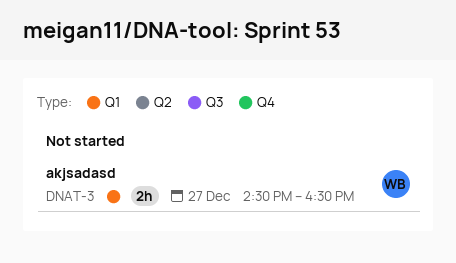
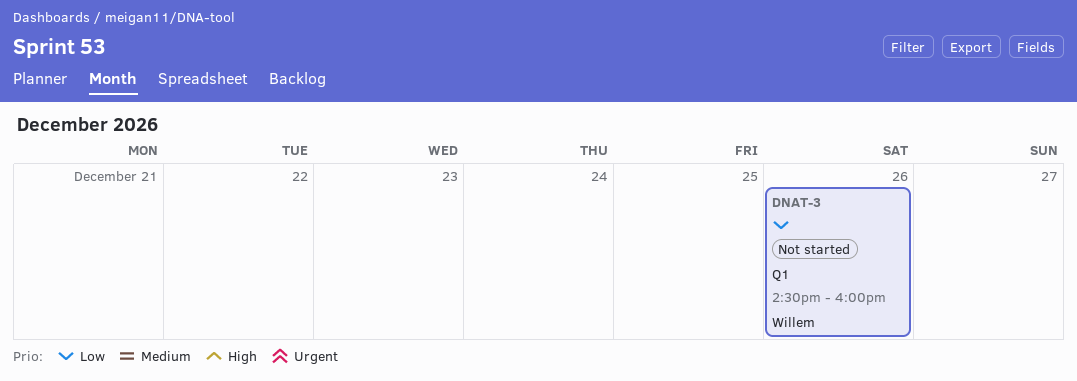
DNAT-3, day: Dec 27 -> Dec 26
DNAT-3, ends: 16:30 -> 16:00

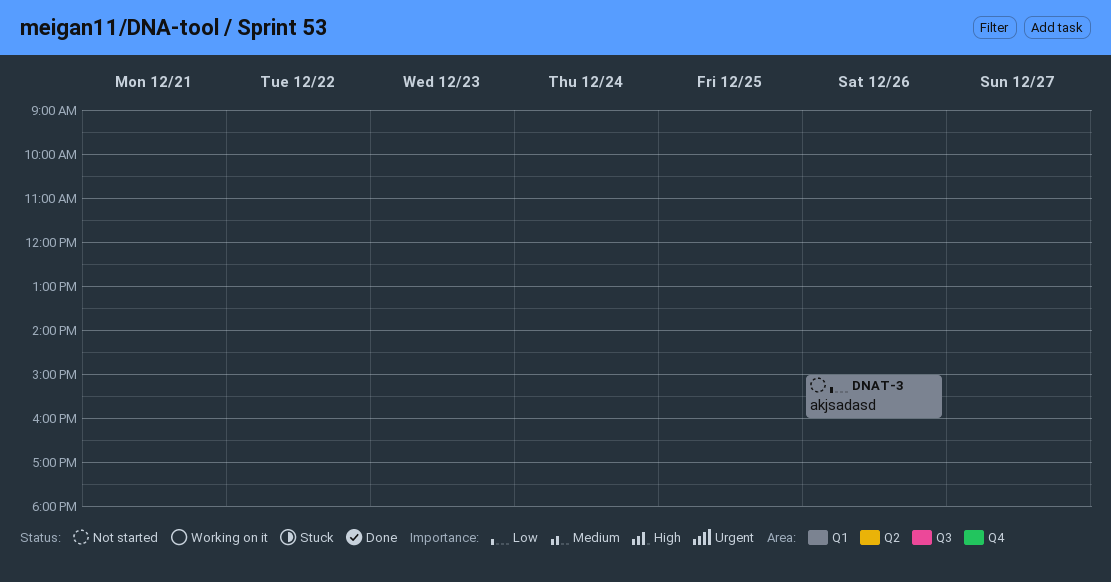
DNAT-3, begins: 14:30 -> 15:00

